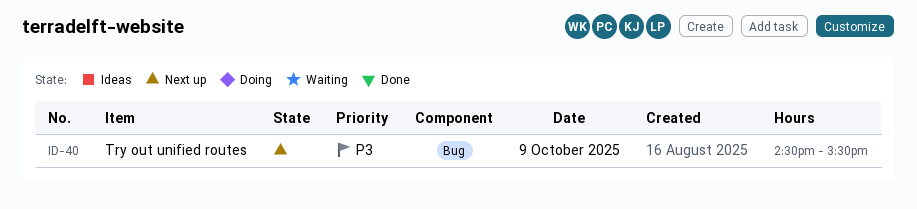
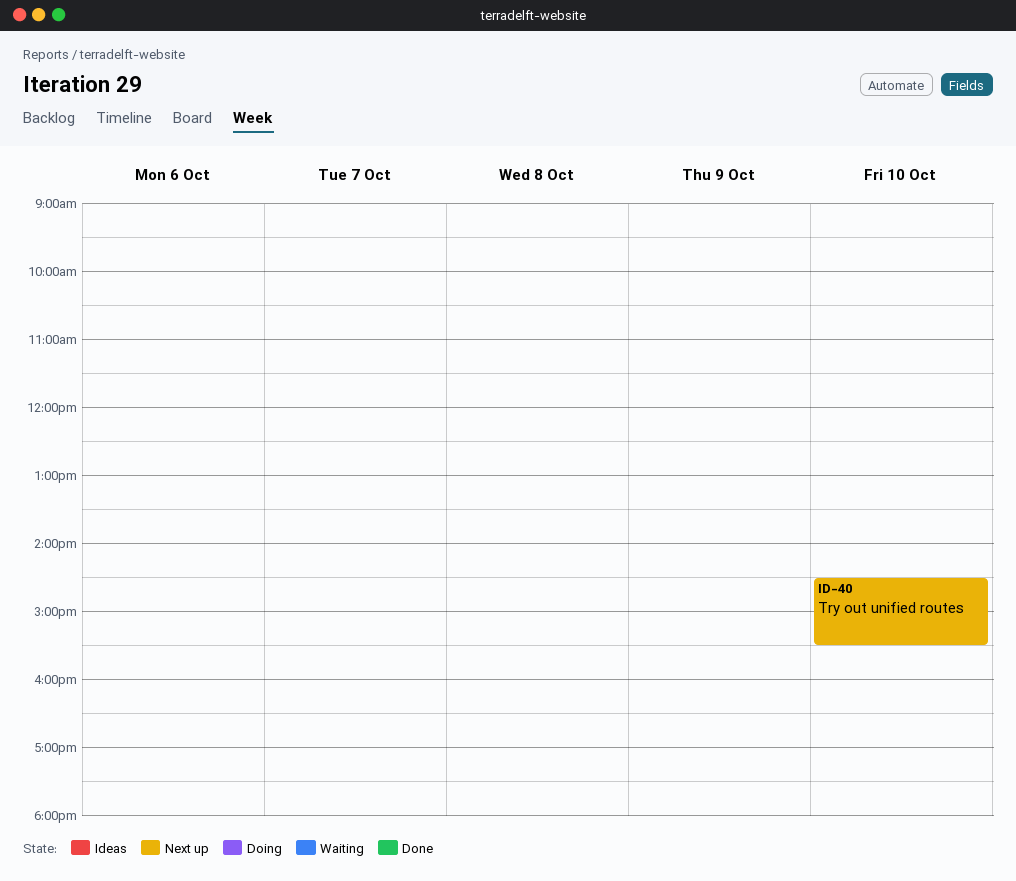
ID-40, day: Oct 9 -> Oct 10

